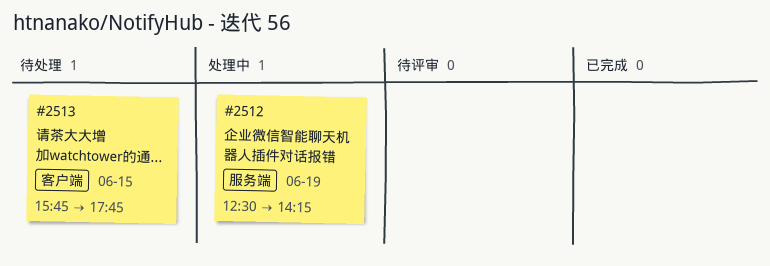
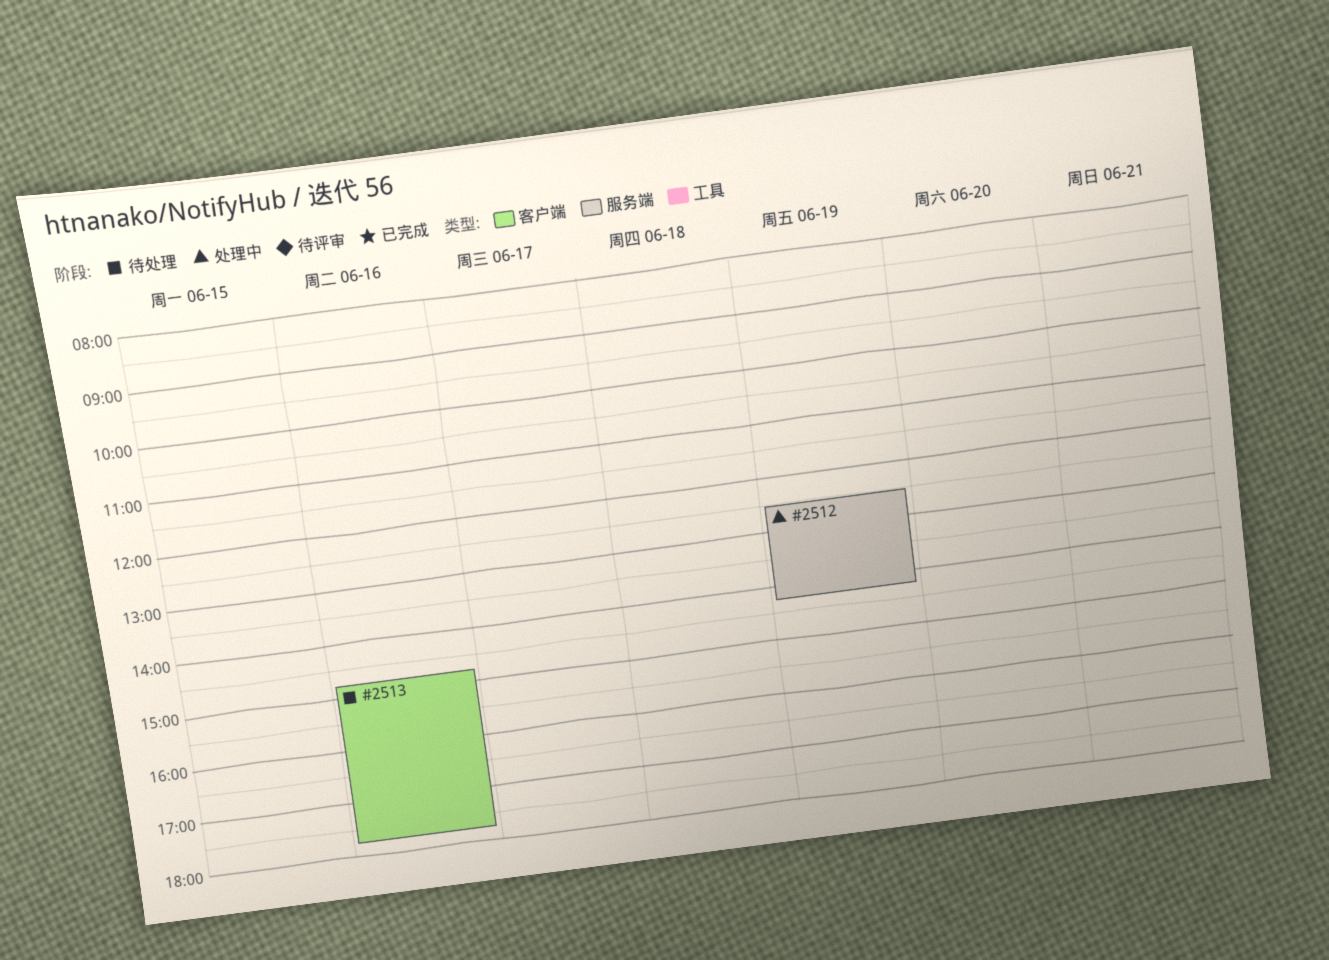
#2513, day: Jun 15 -> Jun 16
#2513, begins: 15:45 -> 14:45

